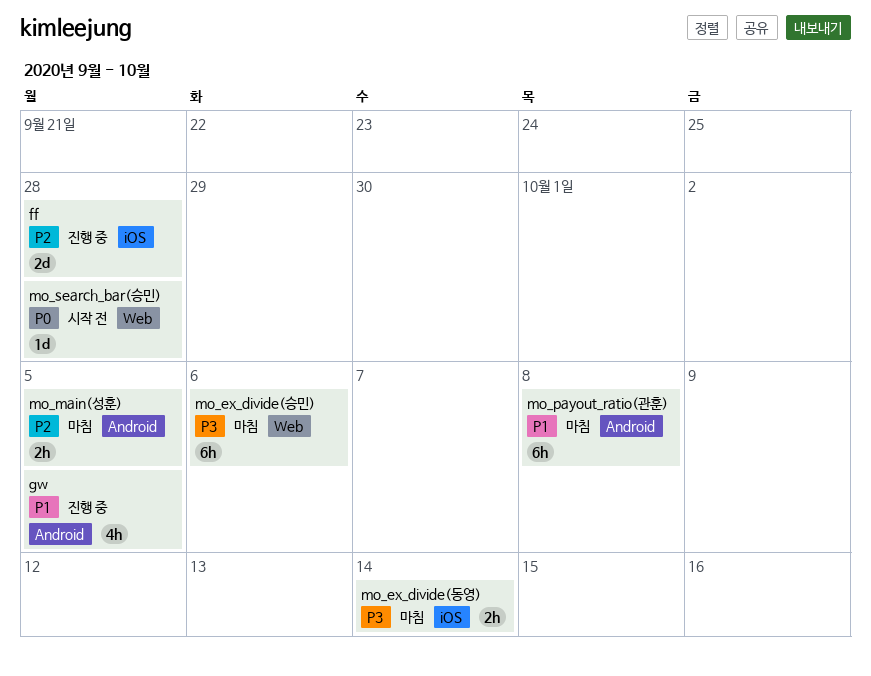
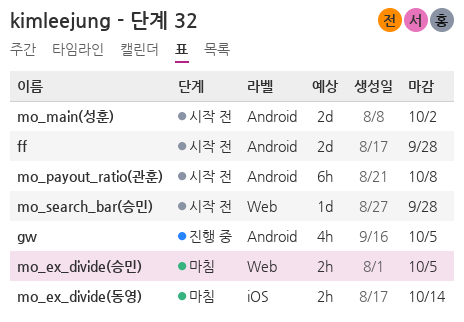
ff, status: 진행 중 -> 시작 전
ff, label: iOS -> Android
mo_ex_divide(승민), estimate: 6h -> 2h
mo_ex_divide(승민), due: Oct 6 -> Oct 5
mo_main(성훈), status: 마침 -> 시작 전
mo_main(성훈), estimate: 2h -> 2d
mo_main(성훈), due: Oct 5 -> Oct 2
mo_payout_ratio(관훈), status: 마침 -> 시작 전

